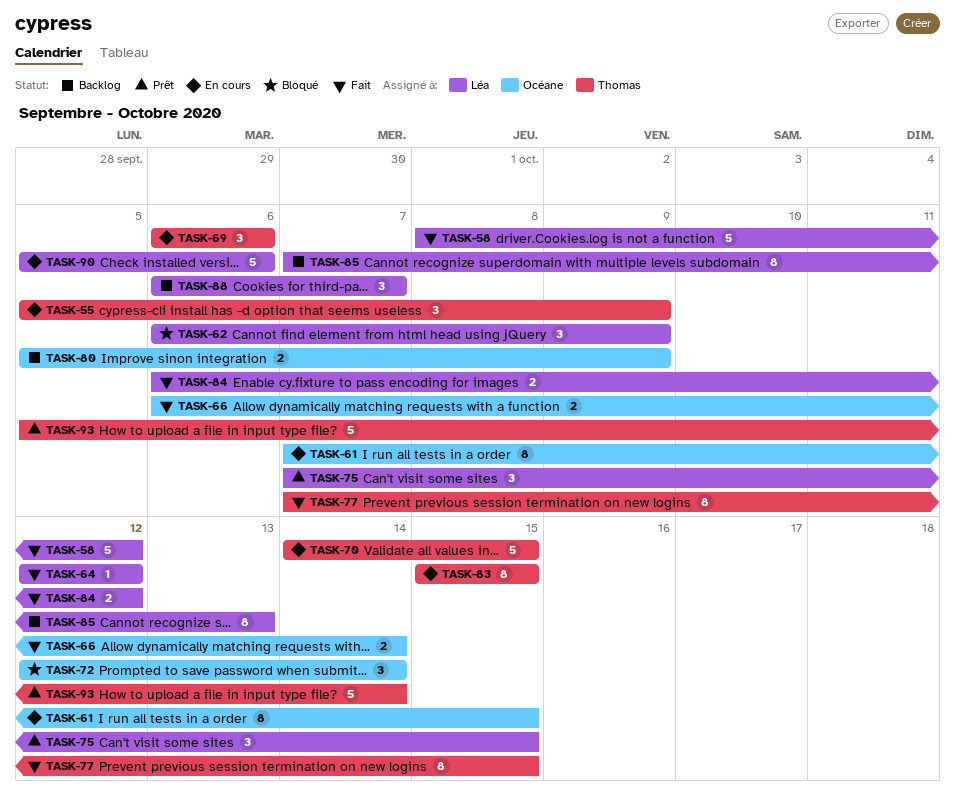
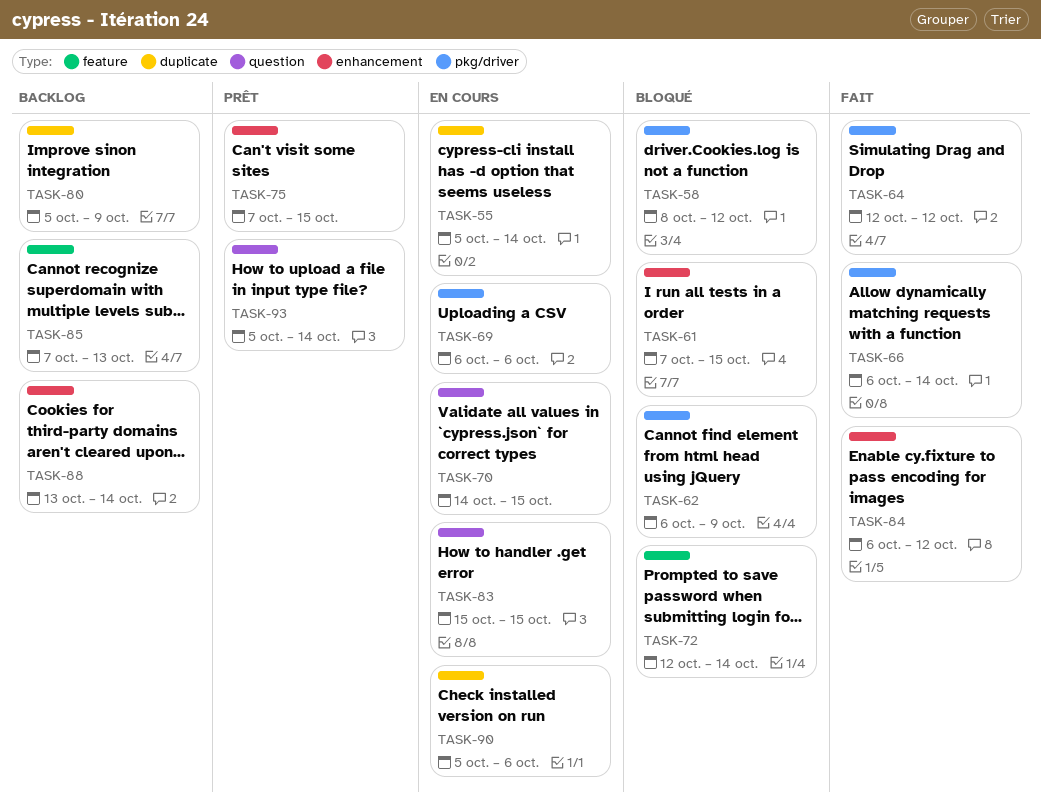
TASK-55, due: Oct 9 -> Oct 14
TASK-58, status: Fait -> Bloqué
TASK-61, status: En cours -> Bloqué
TASK-77: present -> none
TASK-88, start: Oct 6 -> Oct 13
TASK-88, due: Oct 7 -> Oct 14

